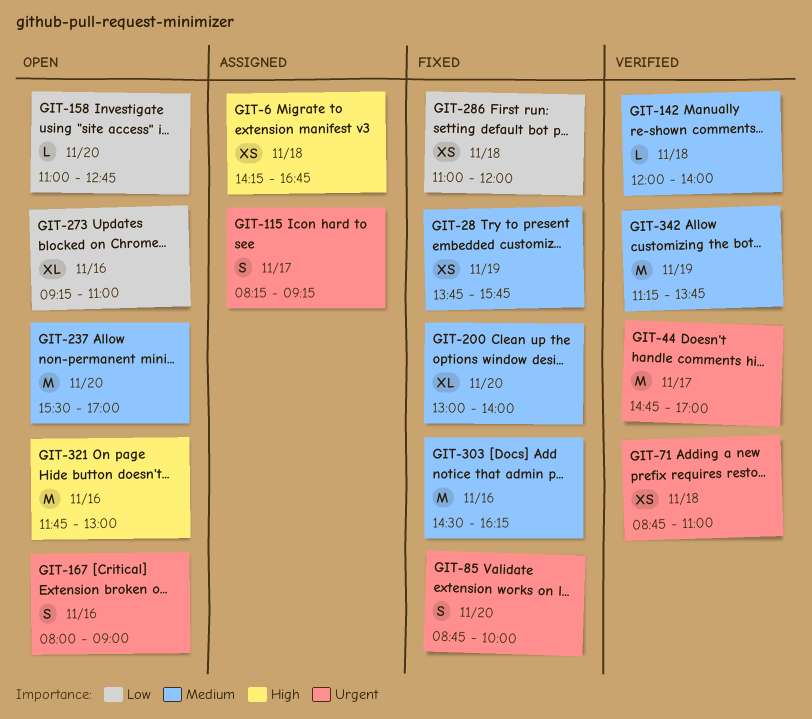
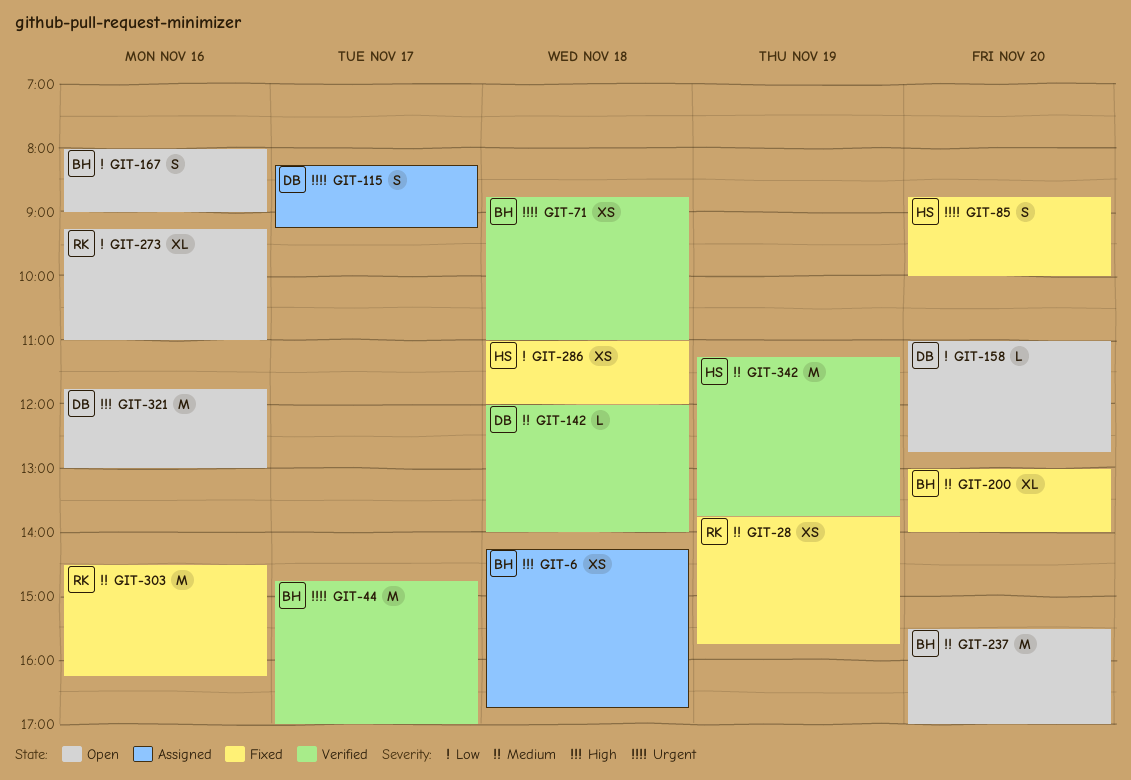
GIT-167, priority: Urgent -> Low

